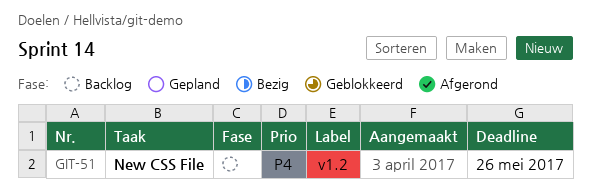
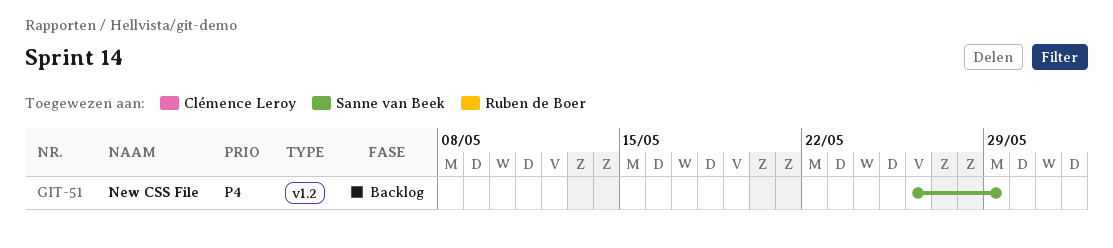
GIT-51, due: May 26 -> May 29

